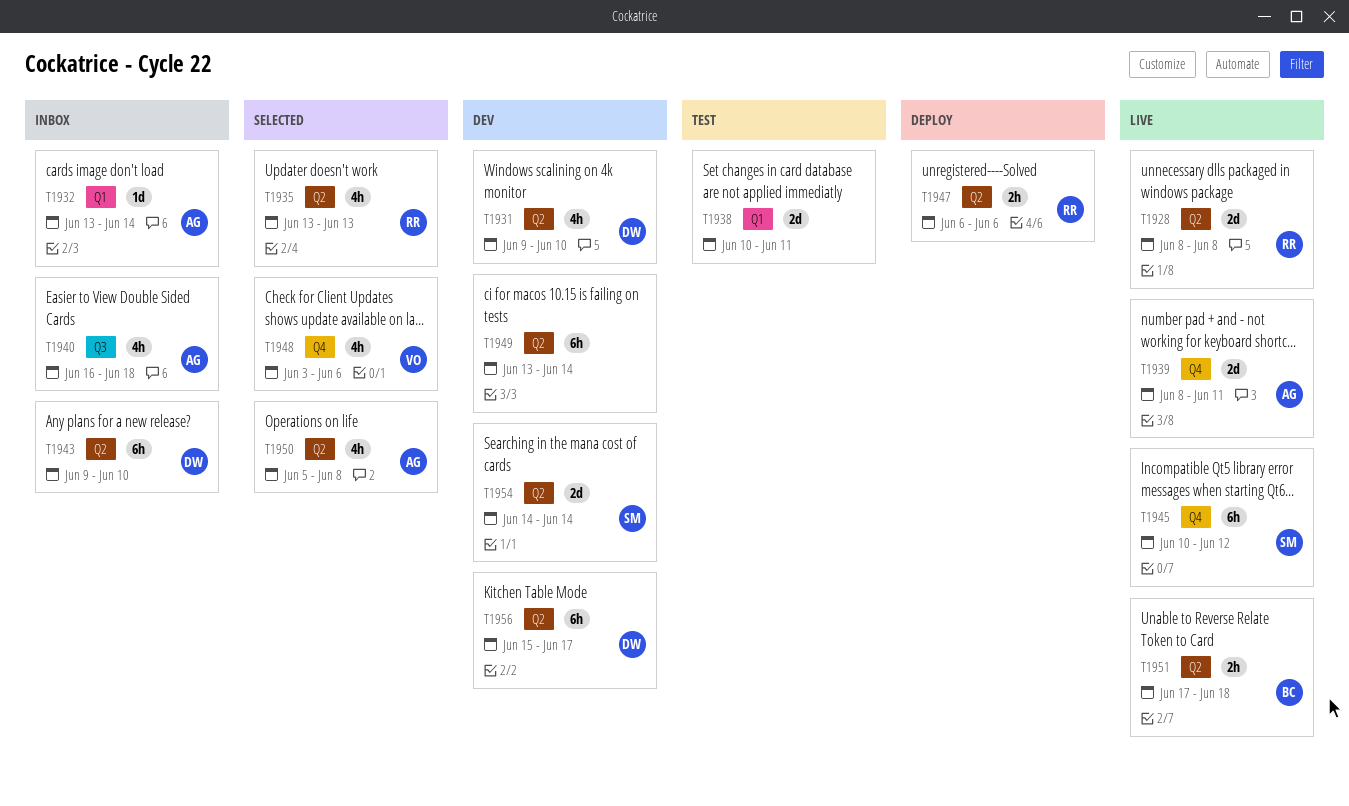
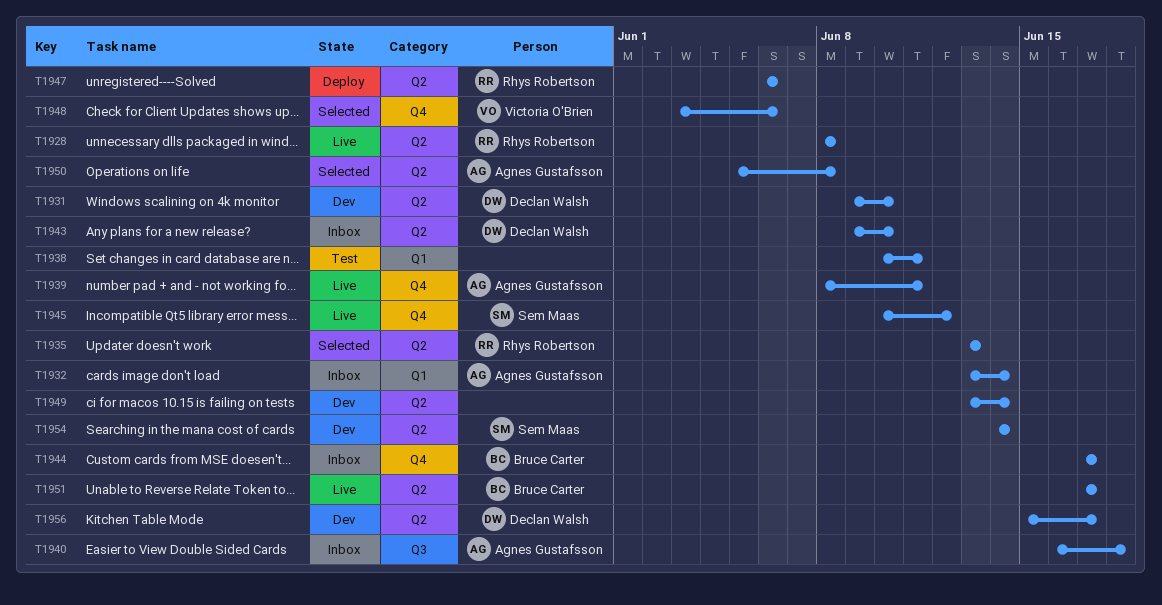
T1944: none -> present
T1951, due: Jun 18 -> Jun 17

